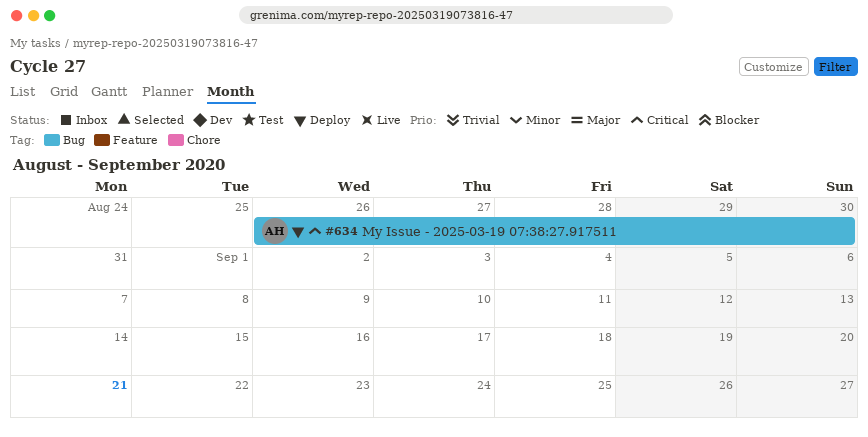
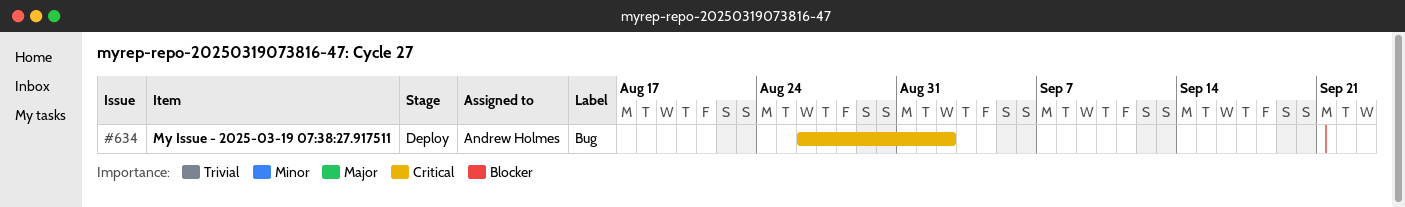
#634, due: Aug 30 -> Sep 2

